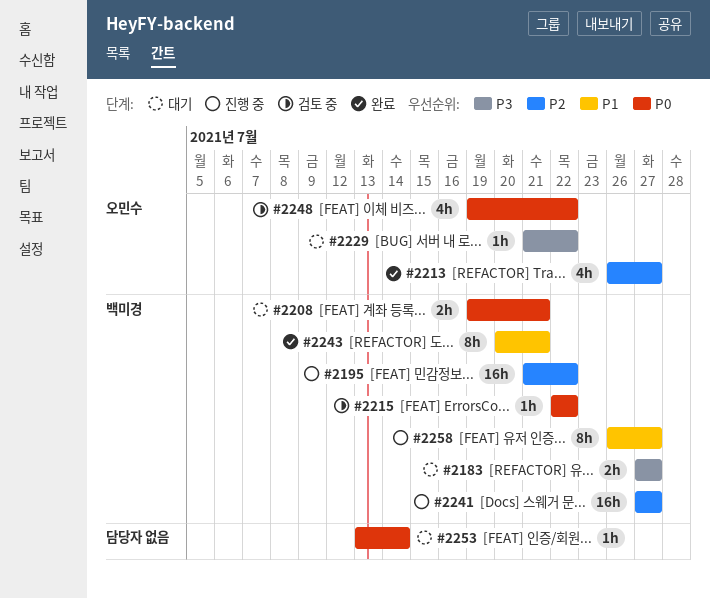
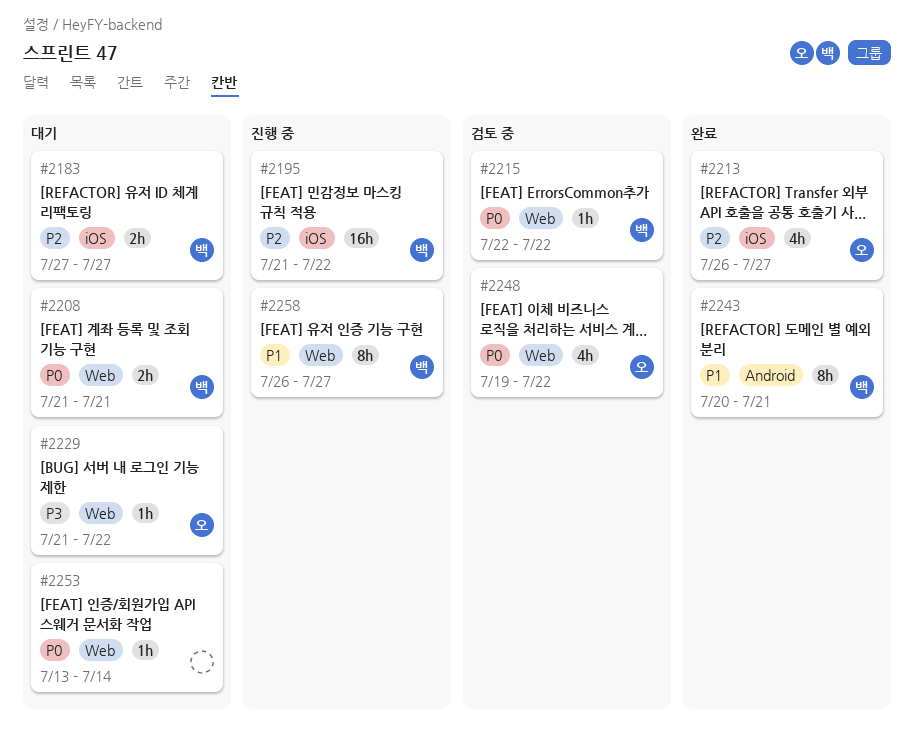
#2183, priority: P3 -> P2
#2208, start: Jul 19 -> Jul 21
#2241: present -> none

